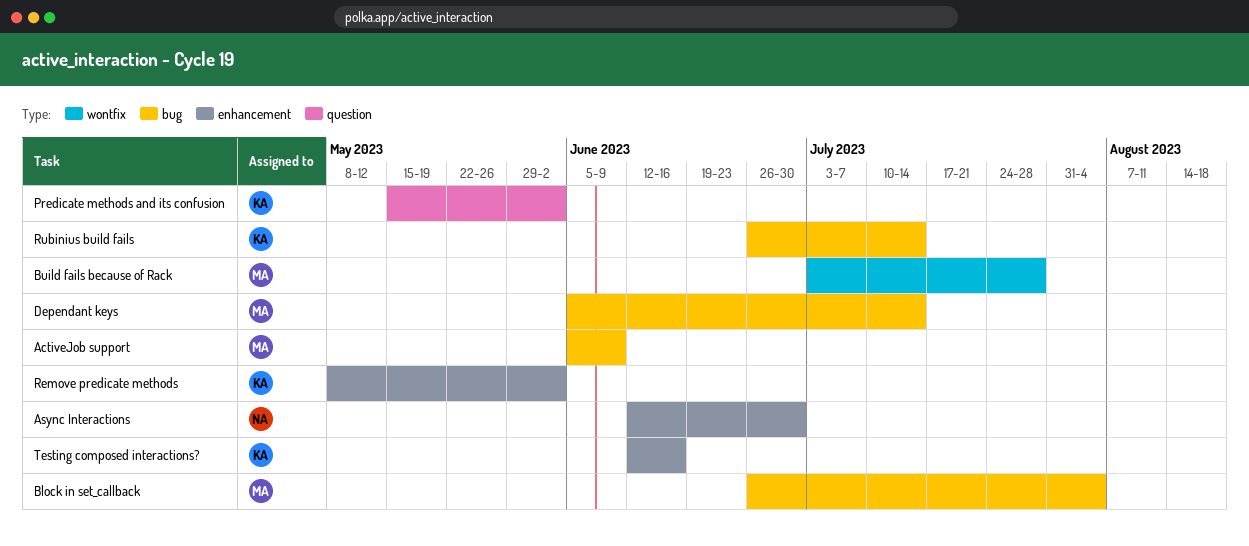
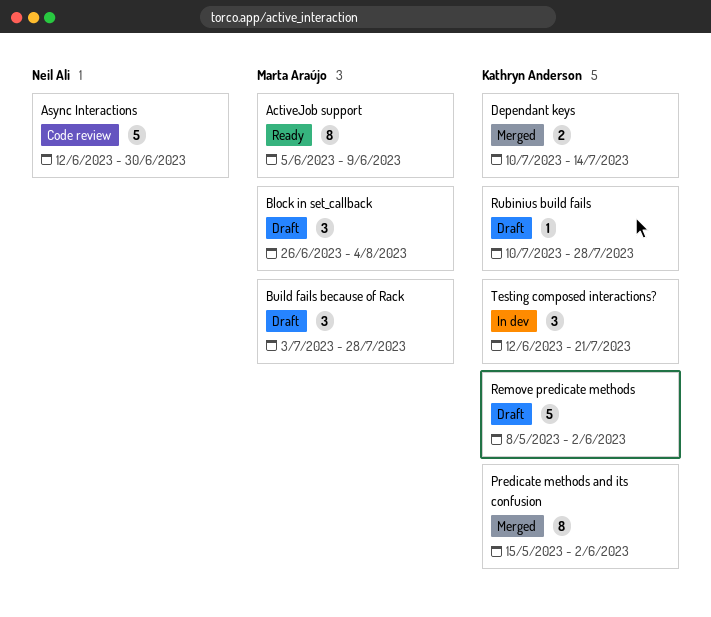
Dependant keys, owner: Marta Araújo -> Kathryn Anderson
Dependant keys, start: Jun 5 -> Jul 10
Rubinius build fails, start: Jun 26 -> Jul 10
Rubinius build fails, due: Jul 14 -> Jul 28
Testing composed interactions?, due: Jun 16 -> Jul 21

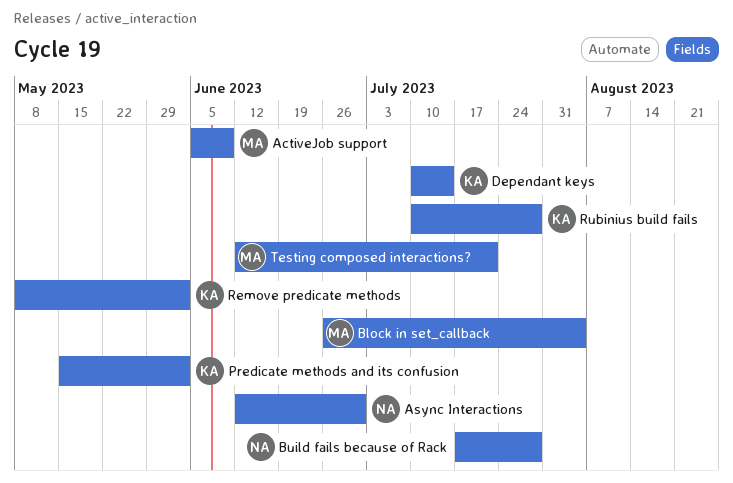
Build fails because of Rack, owner: Marta Araújo -> Neil Ali
Build fails because of Rack, start: Jul 3 -> Jul 17
Testing composed interactions?, owner: Kathryn Anderson -> Marta Araújo

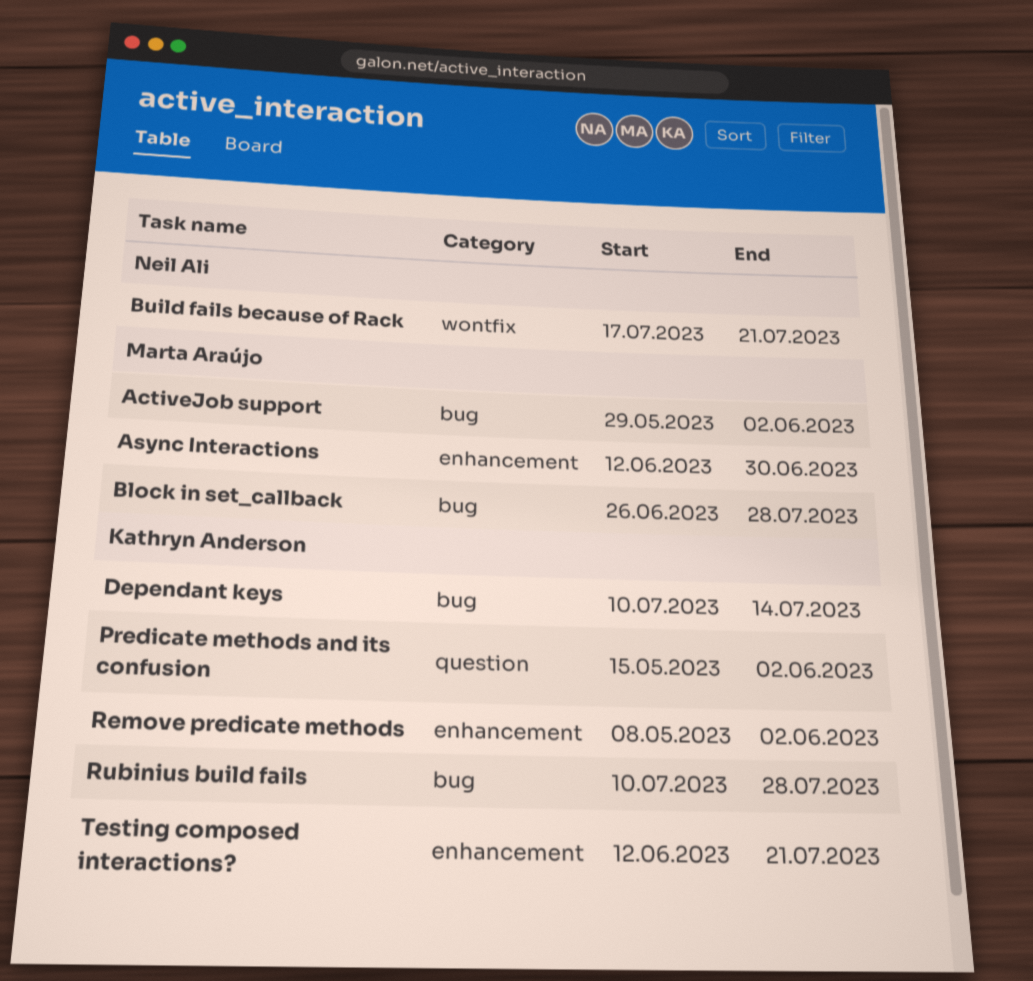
ActiveJob support, start: Jun 5 -> May 29
ActiveJob support, due: Jun 9 -> Jun 2
Async Interactions, owner: Neil Ali -> Marta Araújo
Block in set_callback, due: Aug 4 -> Jul 28
Build fails because of Rack, due: Jul 28 -> Jul 21
Testing composed interactions?, owner: Marta Araújo -> Kathryn Anderson

